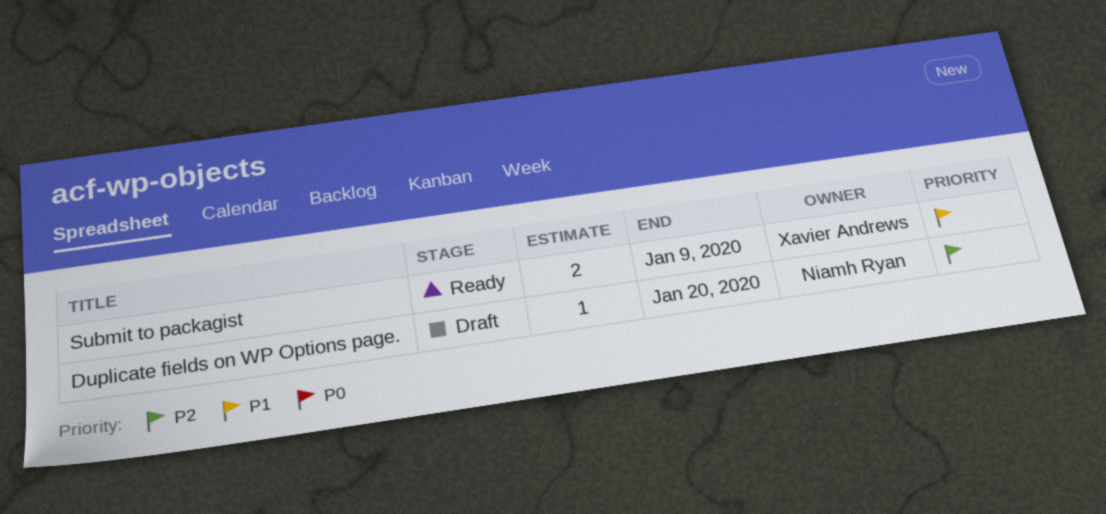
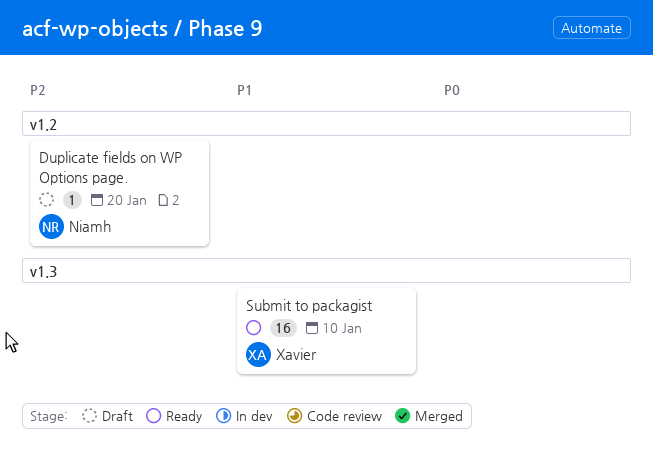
Submit to packagist, estimate: 2 -> 16
Submit to packagist, due: Jan 9 -> Jan 10

